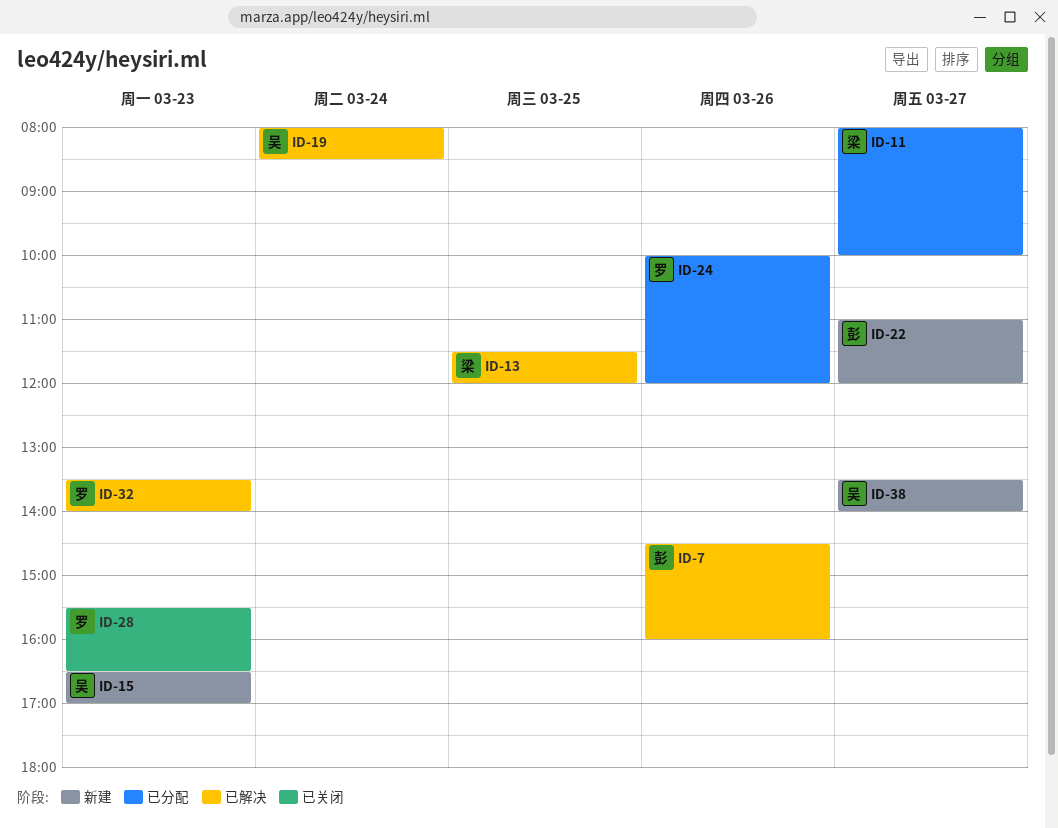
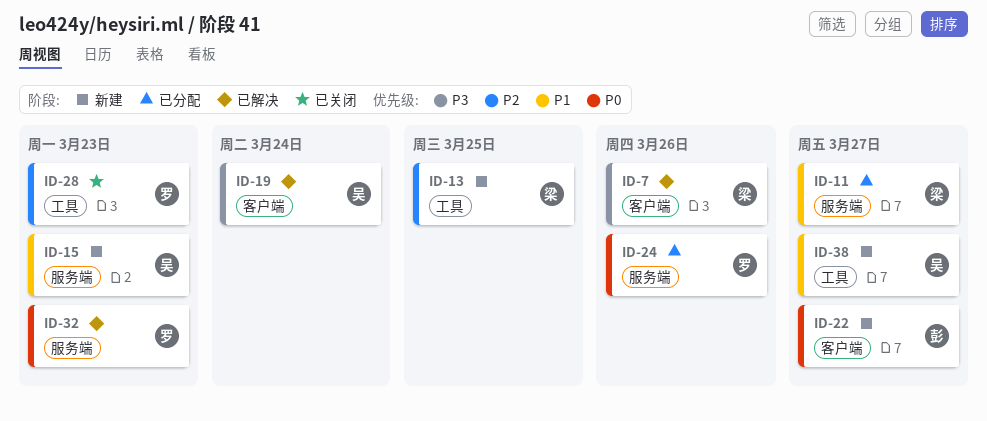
ID-7, owner: 彭 -> 梁
ID-13, status: 已解决 -> 新建

